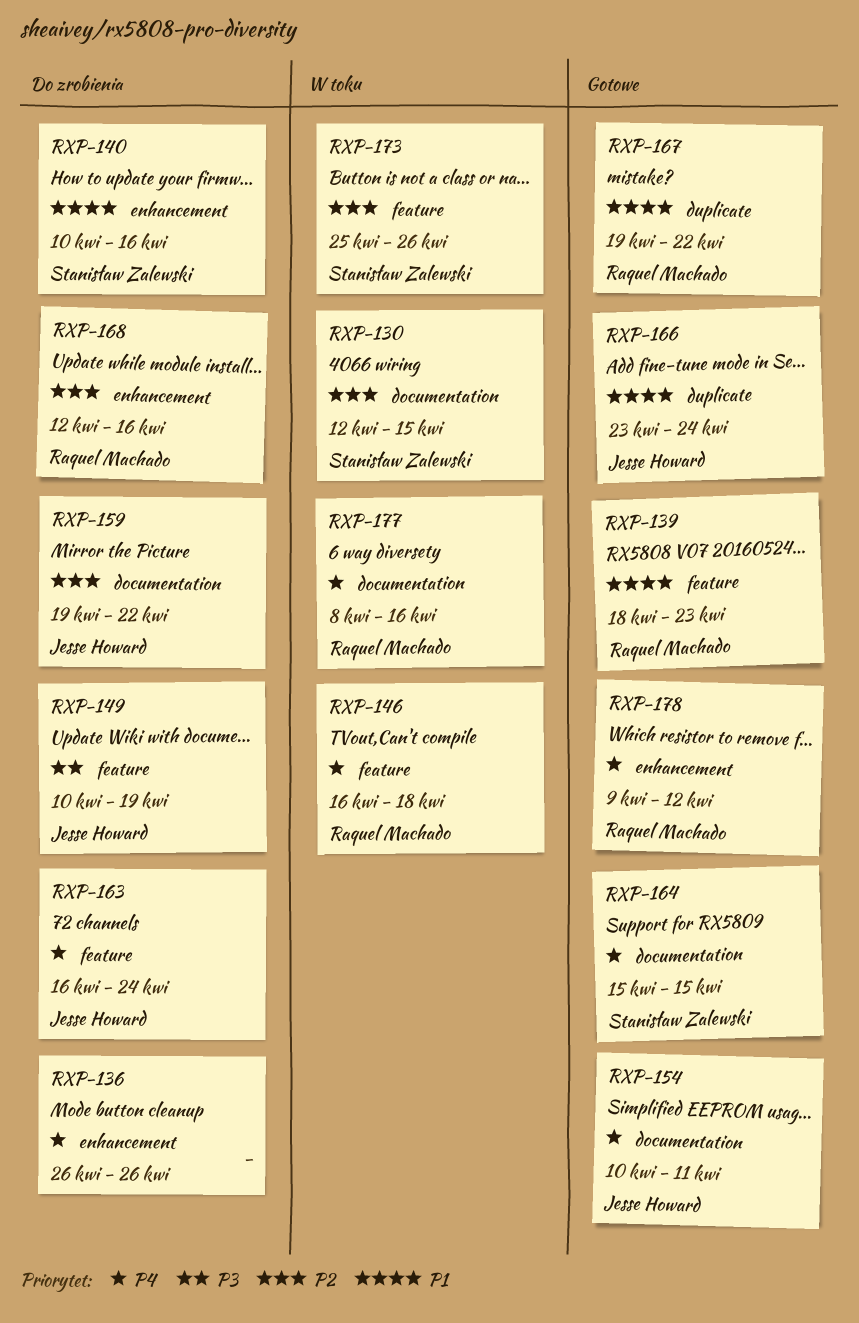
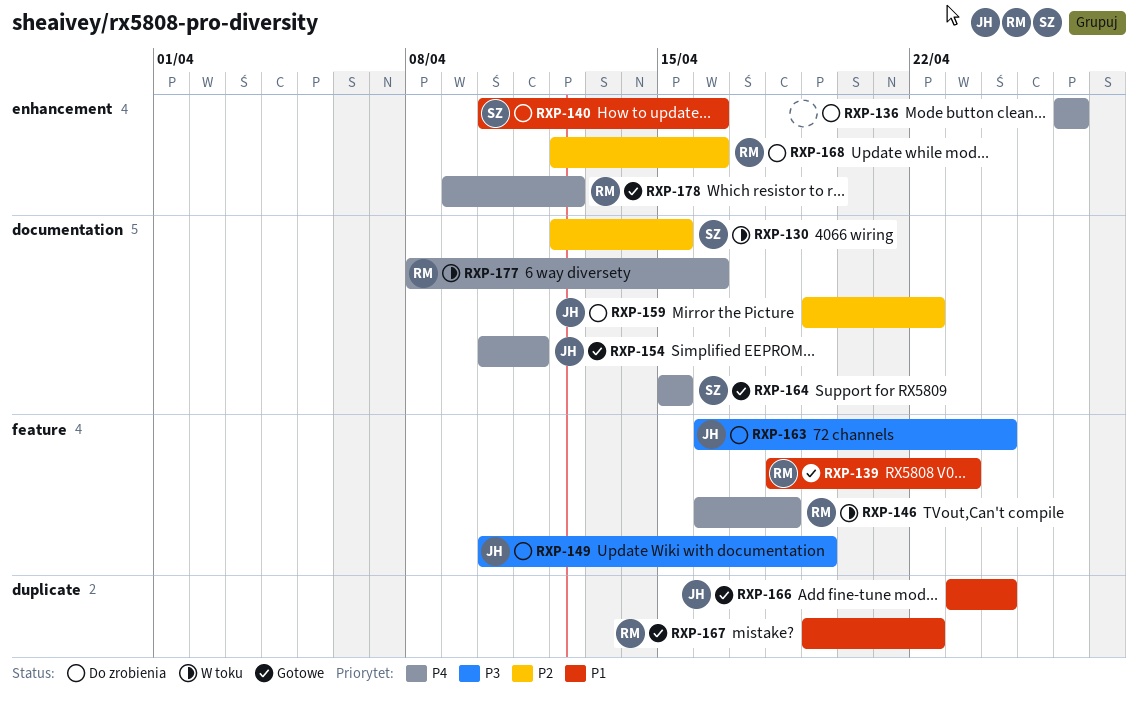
RXP-163, priority: P4 -> P3
RXP-173: present -> none

